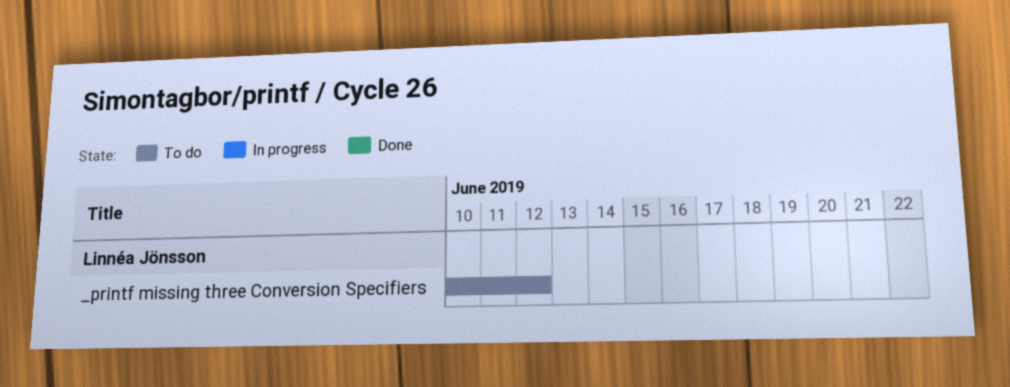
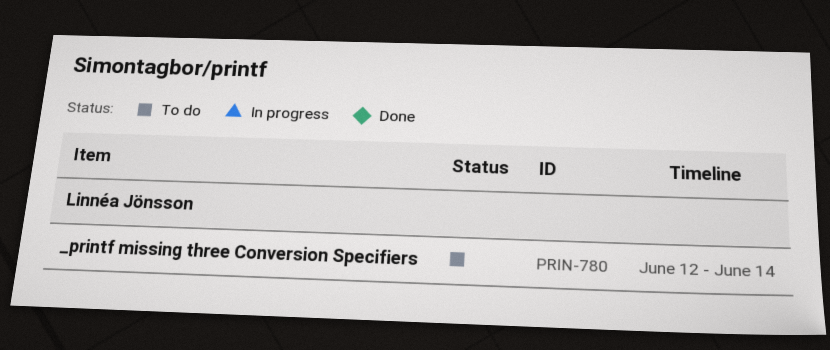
_printf missing three Conversion Specifiers, start: Jun 10 -> Jun 12
_printf missing three Conversion Specifiers, due: Jun 12 -> Jun 14

